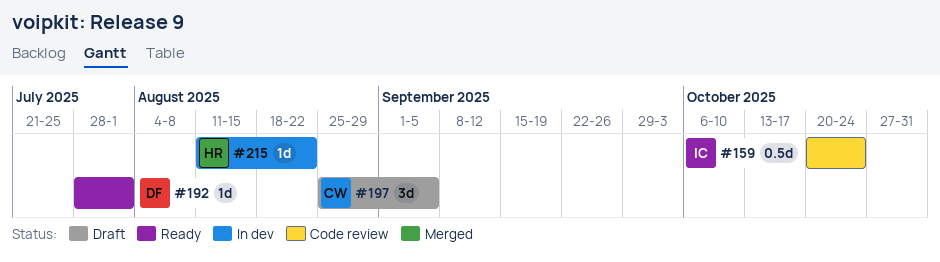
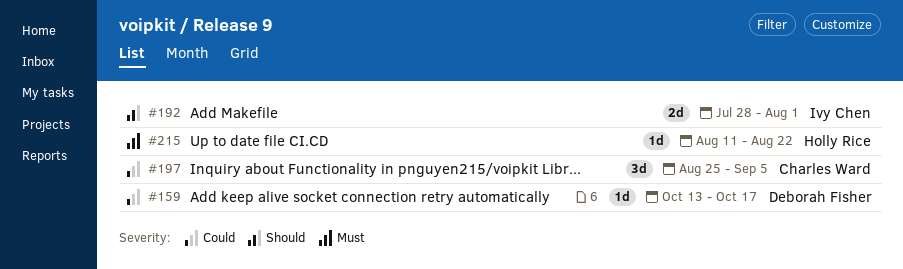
#159, owner: Ivy Chen -> Deborah Fisher
#159, estimate: 0.5d -> 1d
#159, start: Oct 20 -> Oct 13
#159, due: Oct 24 -> Oct 17
#192, owner: Deborah Fisher -> Ivy Chen
#192, estimate: 1d -> 2d

